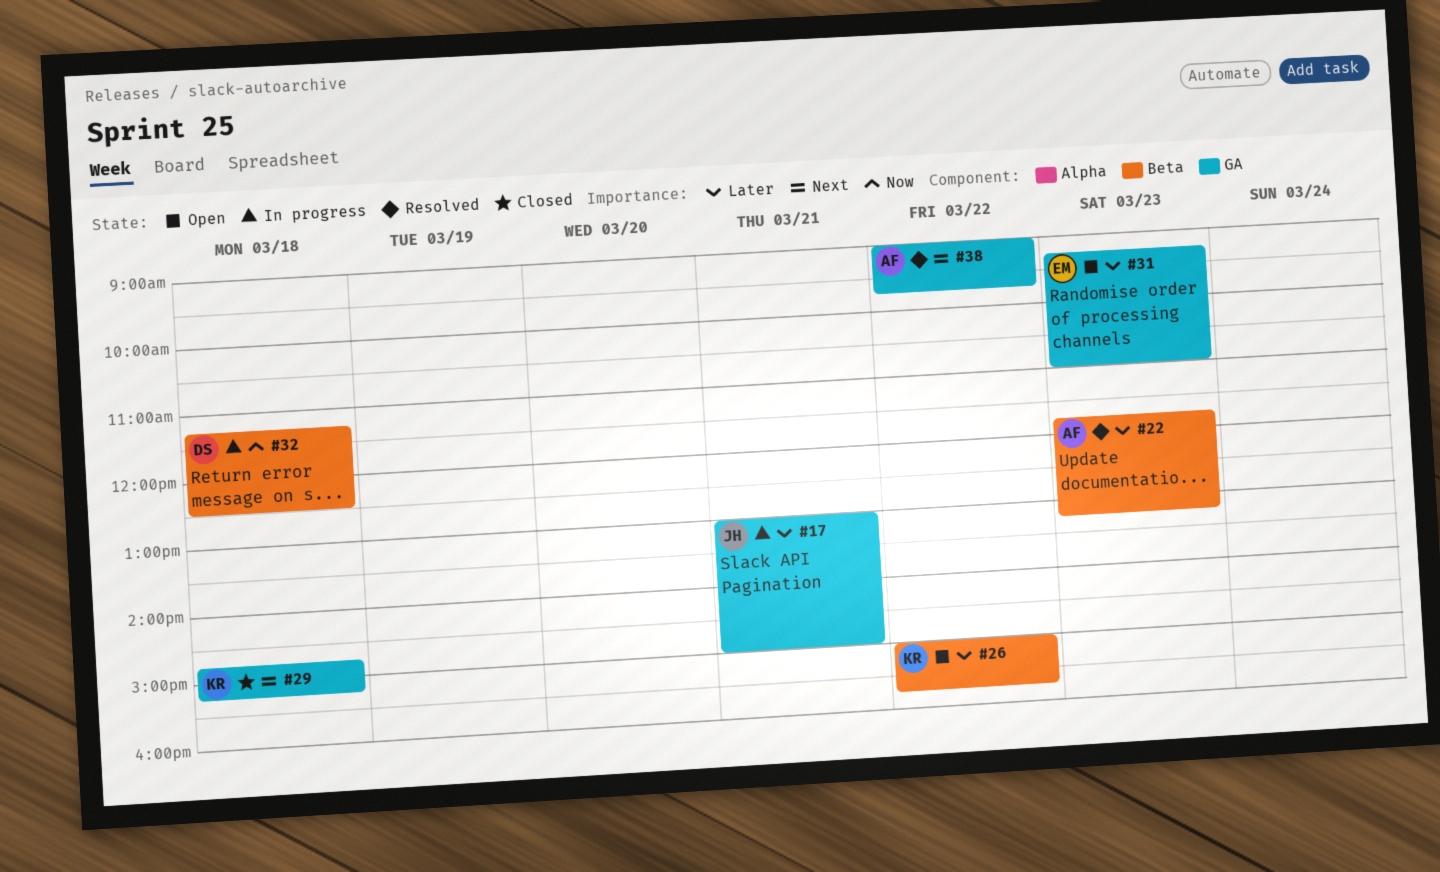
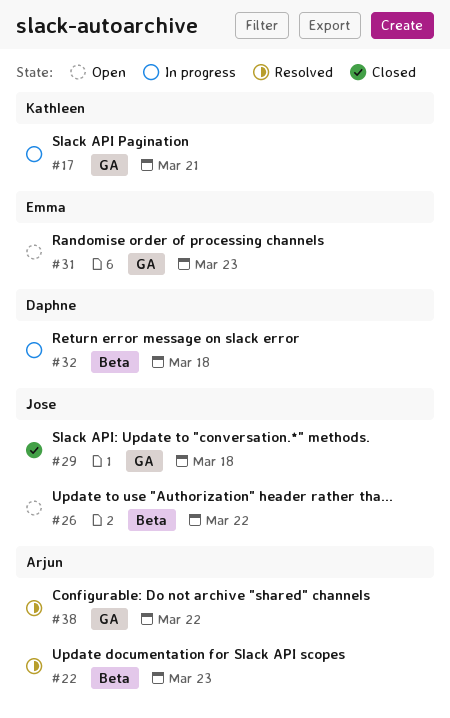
#17, owner: Jose -> Kathleen
#26, owner: Kathleen -> Jose
#29, owner: Kathleen -> Jose

